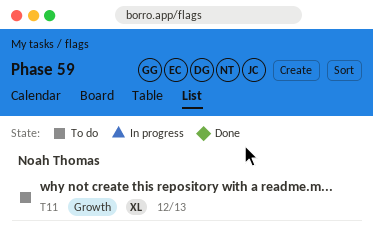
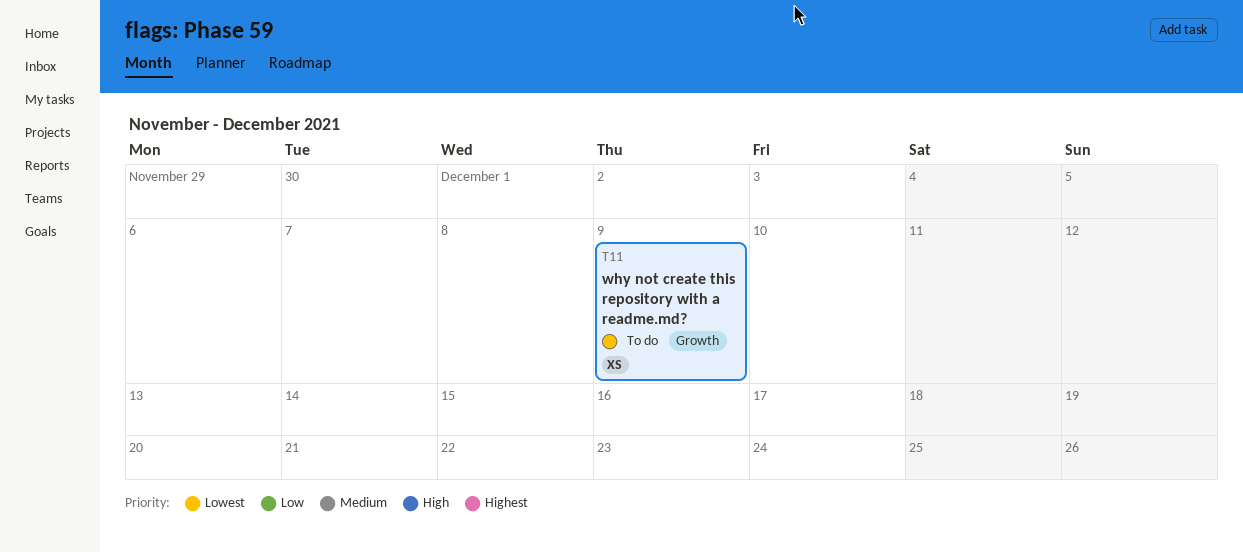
T11, estimate: XL -> XS
T11, due: Dec 13 -> Dec 9

